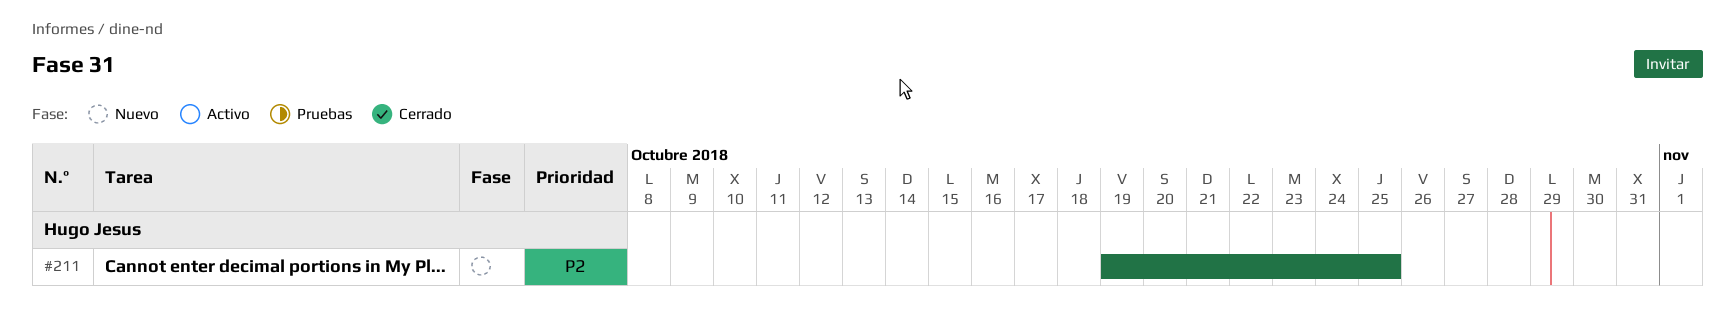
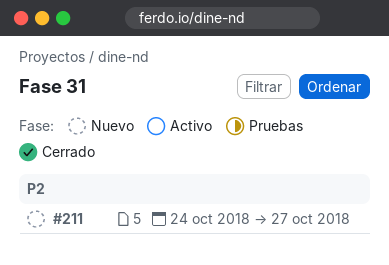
#211, start: Oct 19 -> Oct 24
#211, due: Oct 25 -> Oct 27

